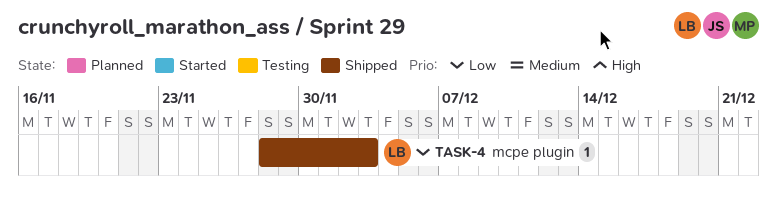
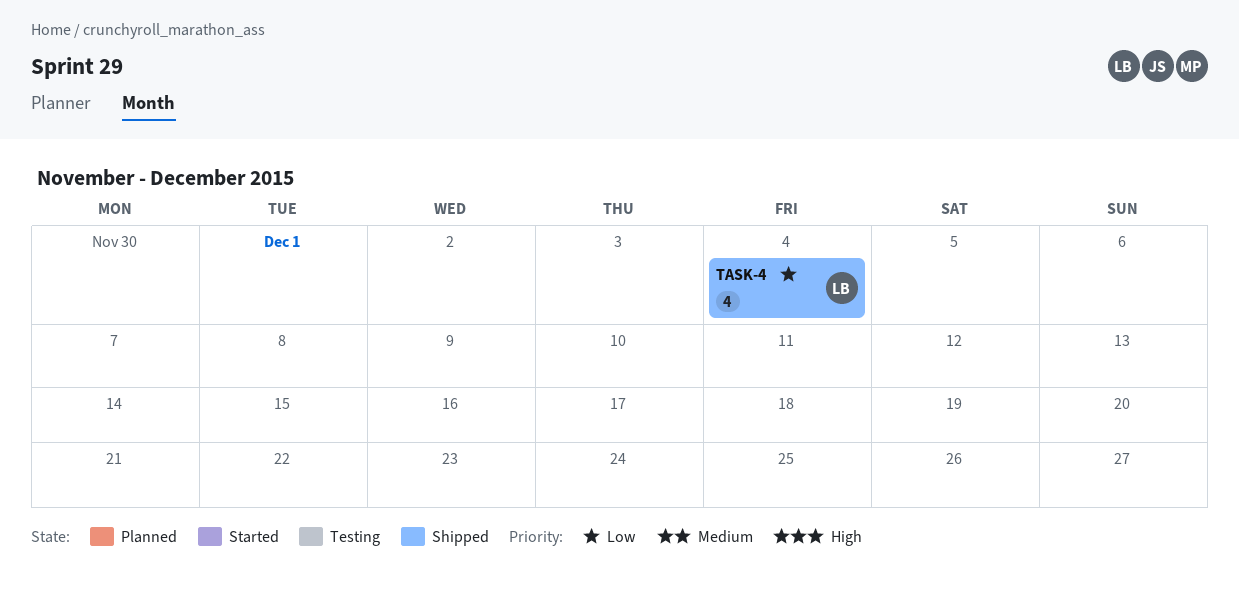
TASK-4, estimate: 1 -> 4
TASK-4, due: Dec 3 -> Dec 4

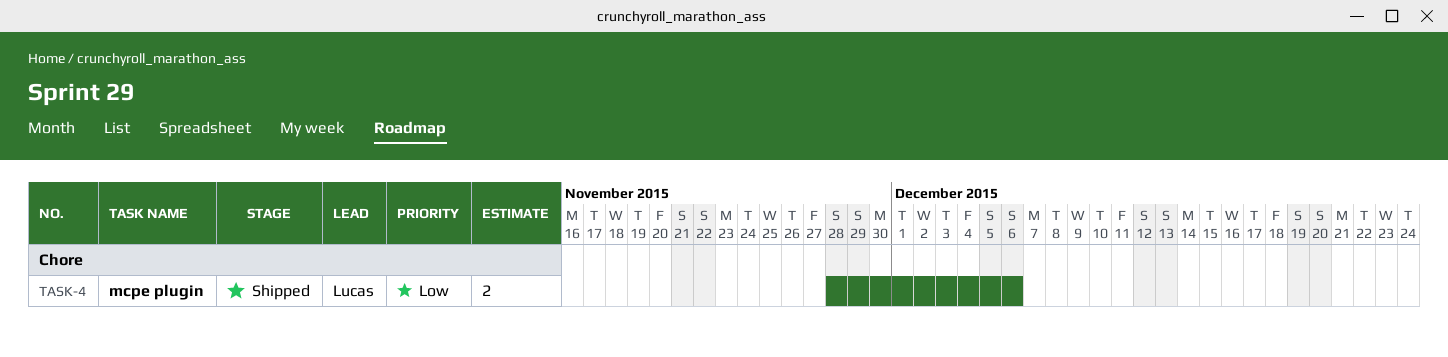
TASK-4, estimate: 4 -> 2
TASK-4, due: Dec 4 -> Dec 6

